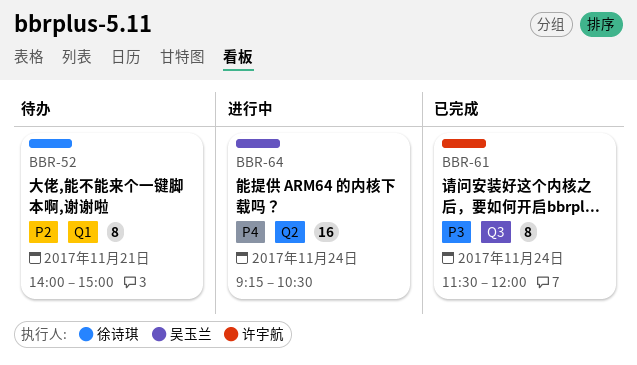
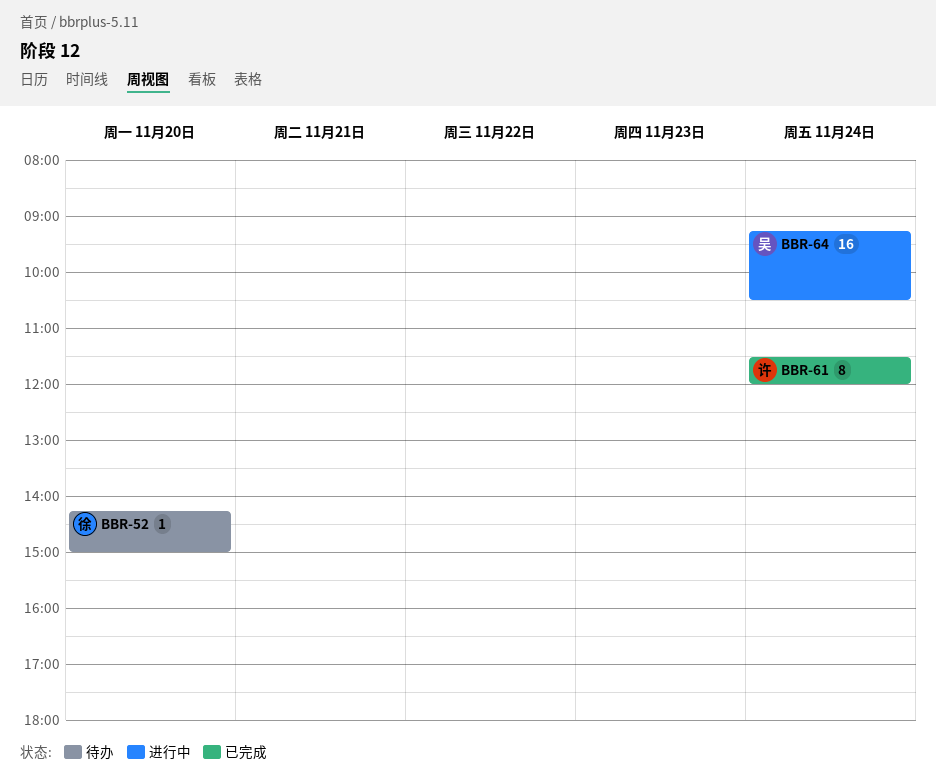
BBR-52, estimate: 8 -> 1
BBR-52, day: Nov 21 -> Nov 20
BBR-52, begins: 14:00 -> 14:15

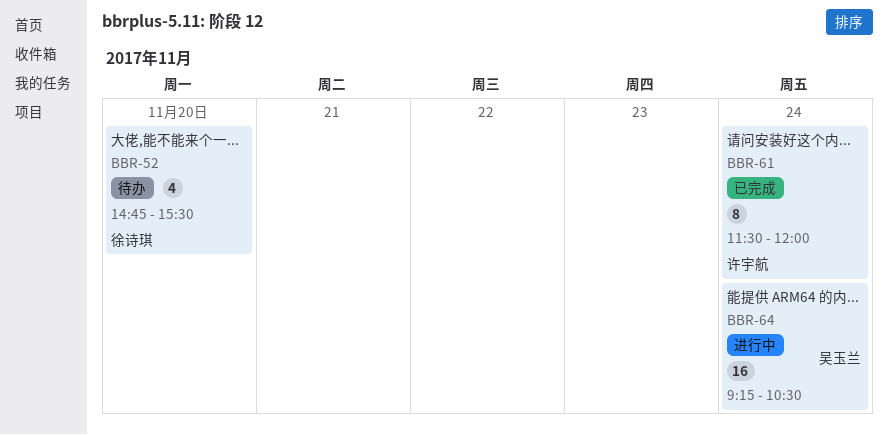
BBR-52, estimate: 1 -> 4
BBR-52, begins: 14:15 -> 14:45
BBR-52, ends: 15:00 -> 15:30

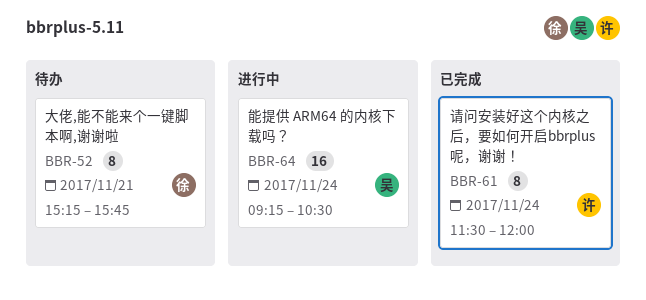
BBR-52, estimate: 4 -> 8
BBR-52, day: Nov 20 -> Nov 21
BBR-52, begins: 14:45 -> 15:15
BBR-52, ends: 15:30 -> 15:45

